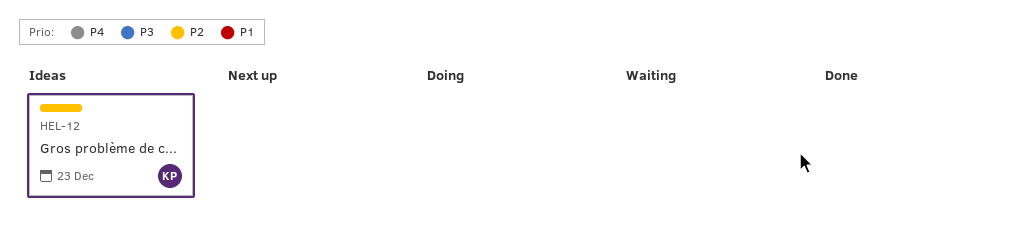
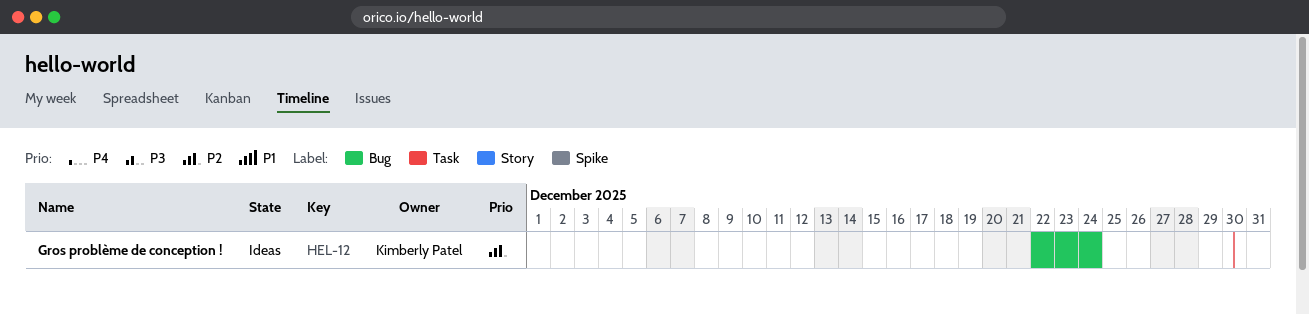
HEL-12, due: Dec 23 -> Dec 24

